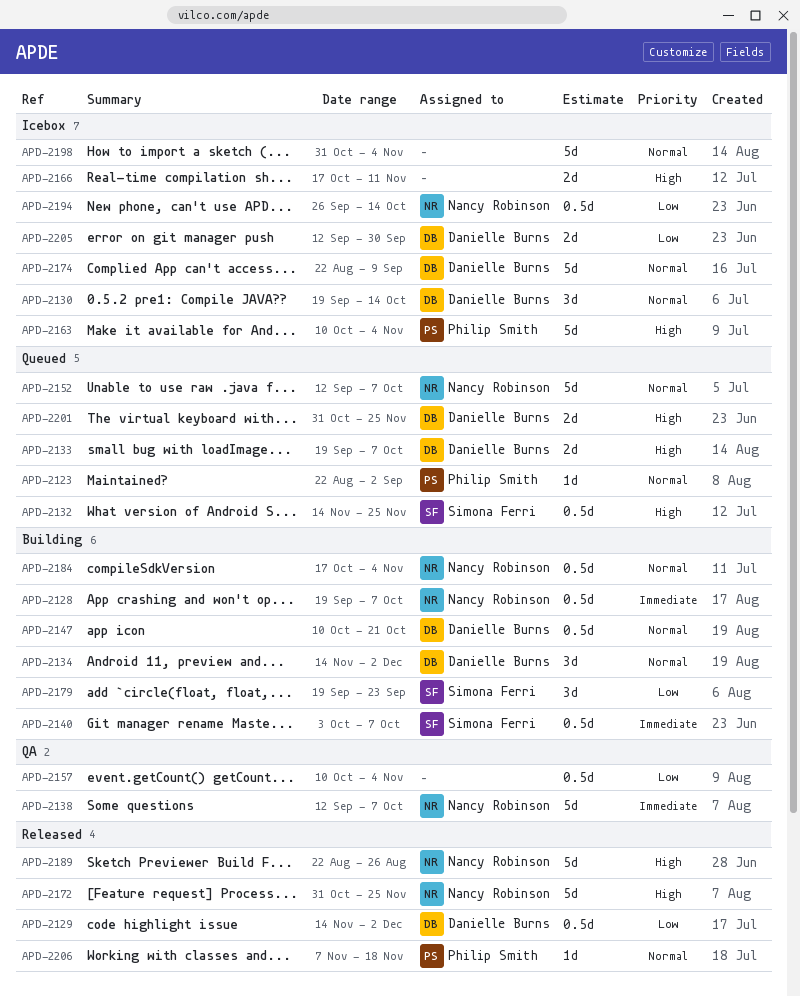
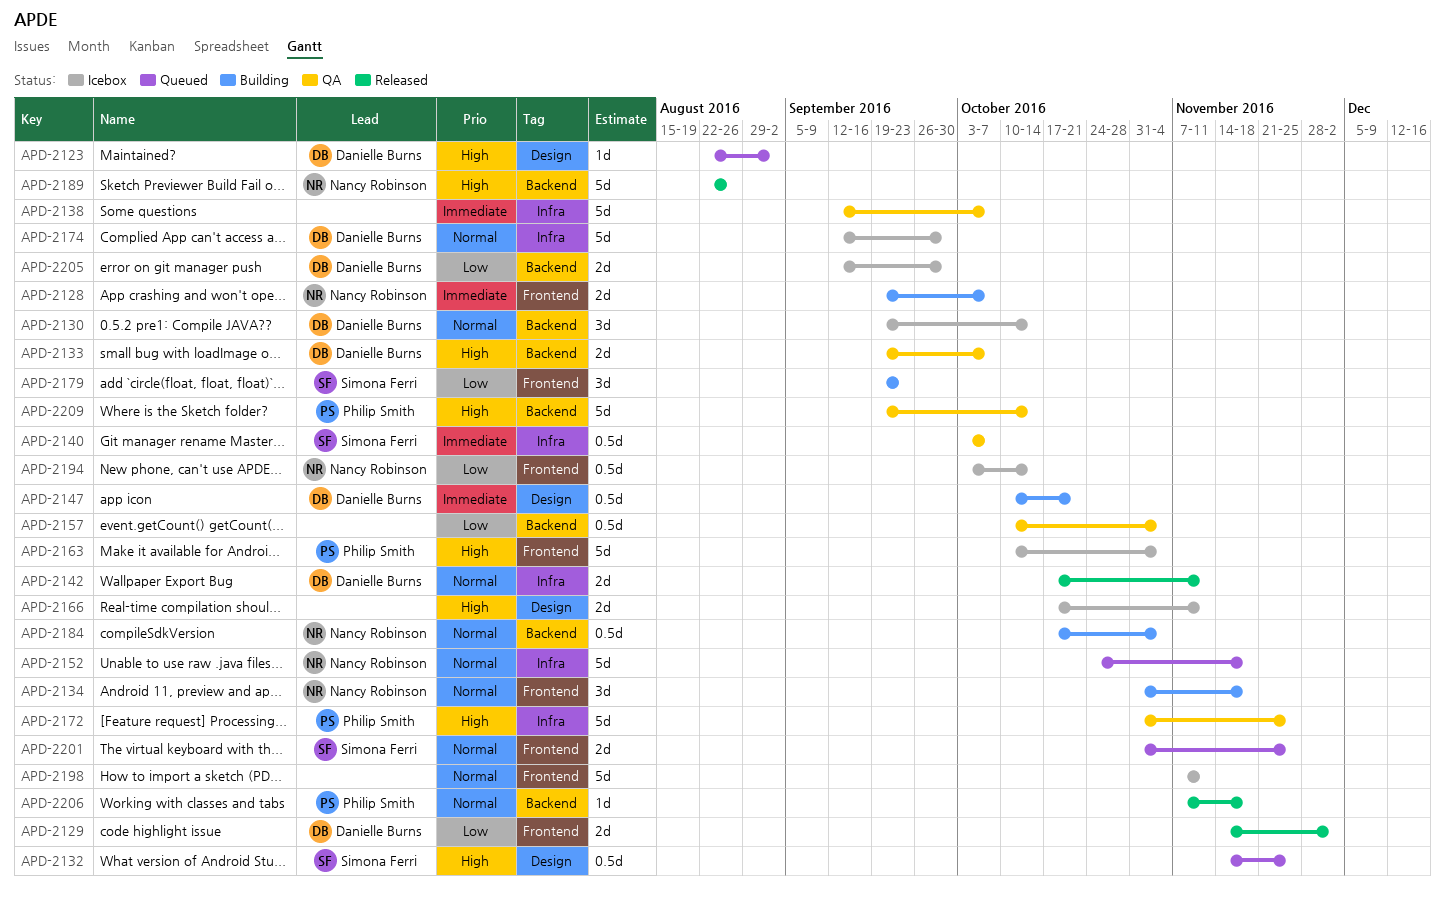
APD-2123, owner: Philip Smith -> Danielle Burns
APD-2123, priority: Normal -> High
APD-2128, estimate: 0.5d -> 2d
APD-2129, estimate: 0.5d -> 2d
APD-2133, status: Queued -> QA
APD-2134, owner: Danielle Burns -> Nancy Robinson
APD-2134, start: Nov 14 -> Oct 31
APD-2134, due: Dec 2 -> Nov 18
APD-2138, owner: Nancy Robinson -> none
APD-2140, status: Building -> QA
APD-2142: none -> present
APD-2147, priority: Normal -> Immediate
APD-2152, start: Sep 12 -> Oct 24
APD-2152, due: Oct 7 -> Nov 18
APD-2172, status: Released -> QA
APD-2172, owner: Nancy Robinson -> Philip Smith
APD-2174, start: Aug 22 -> Sep 12
APD-2174, due: Sep 9 -> Sep 30
APD-2194, start: Sep 26 -> Oct 3
APD-2198, start: Oct 31 -> Nov 7
APD-2198, due: Nov 4 -> Nov 11
APD-2201, owner: Danielle Burns -> Simona Ferri
APD-2201, priority: High -> Normal
APD-2209: none -> present

